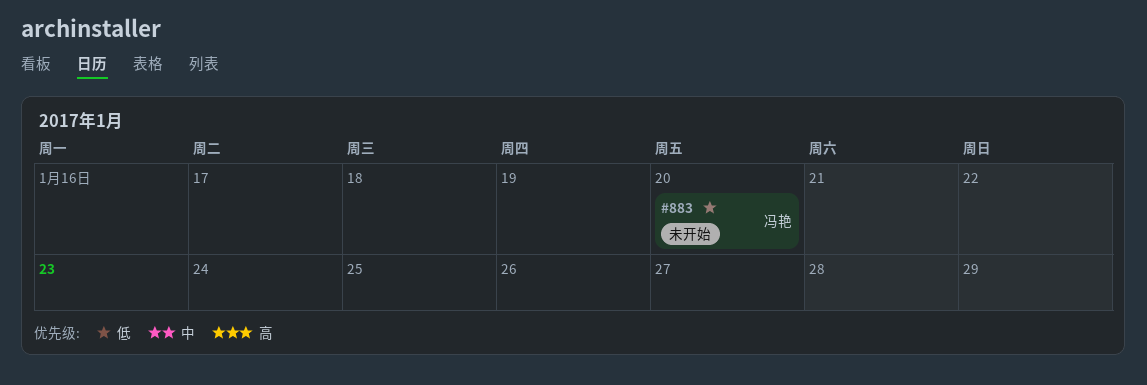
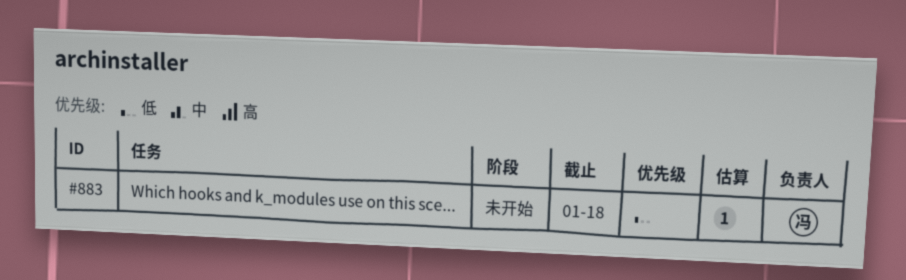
#883, due: Jan 20 -> Jan 18

